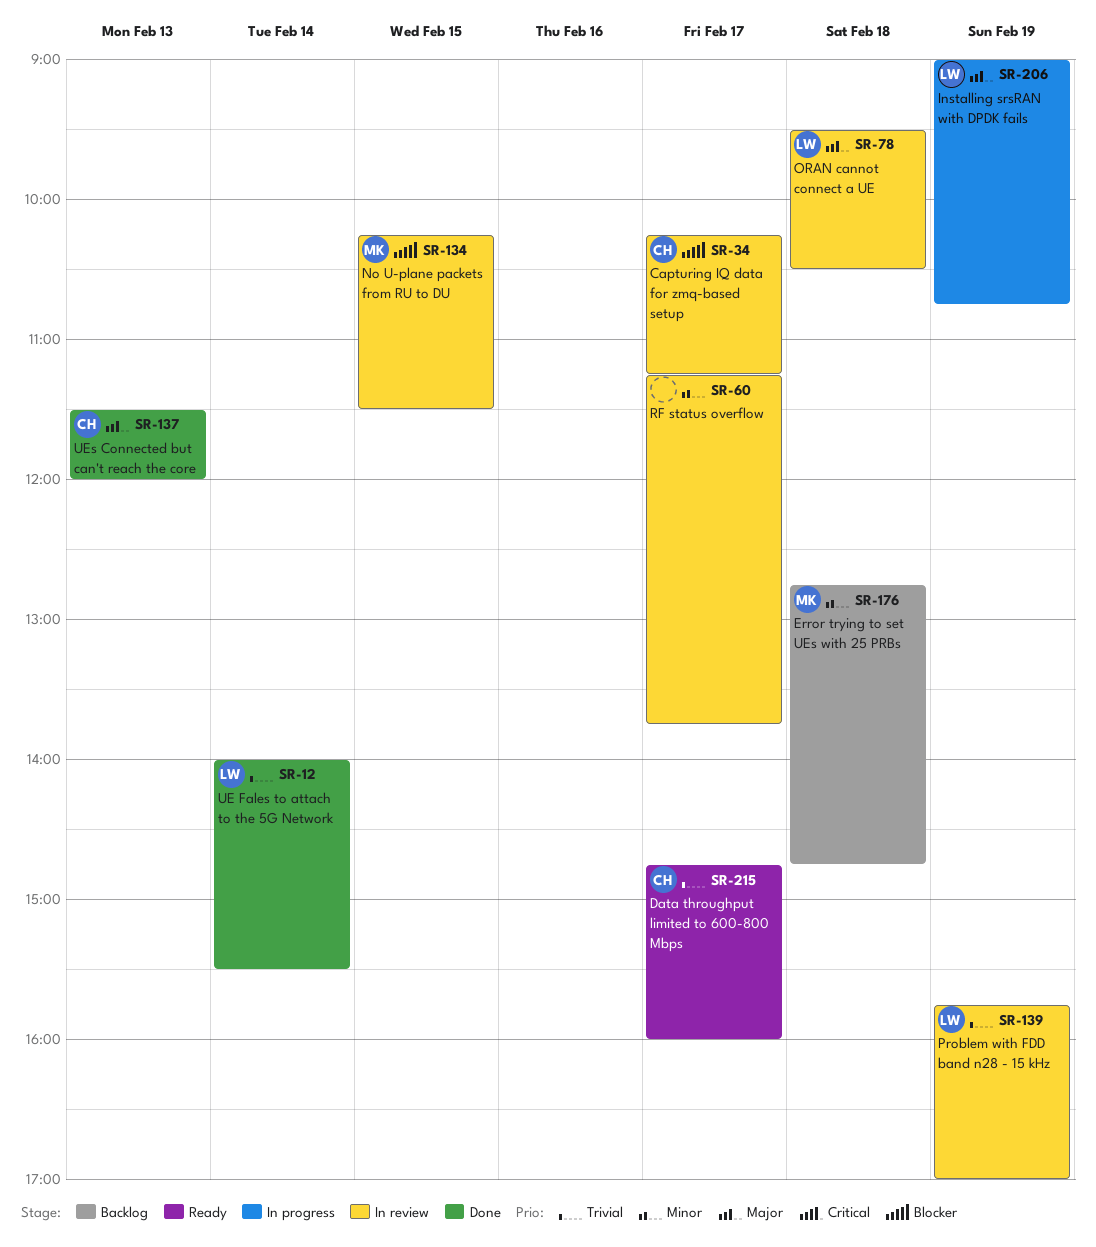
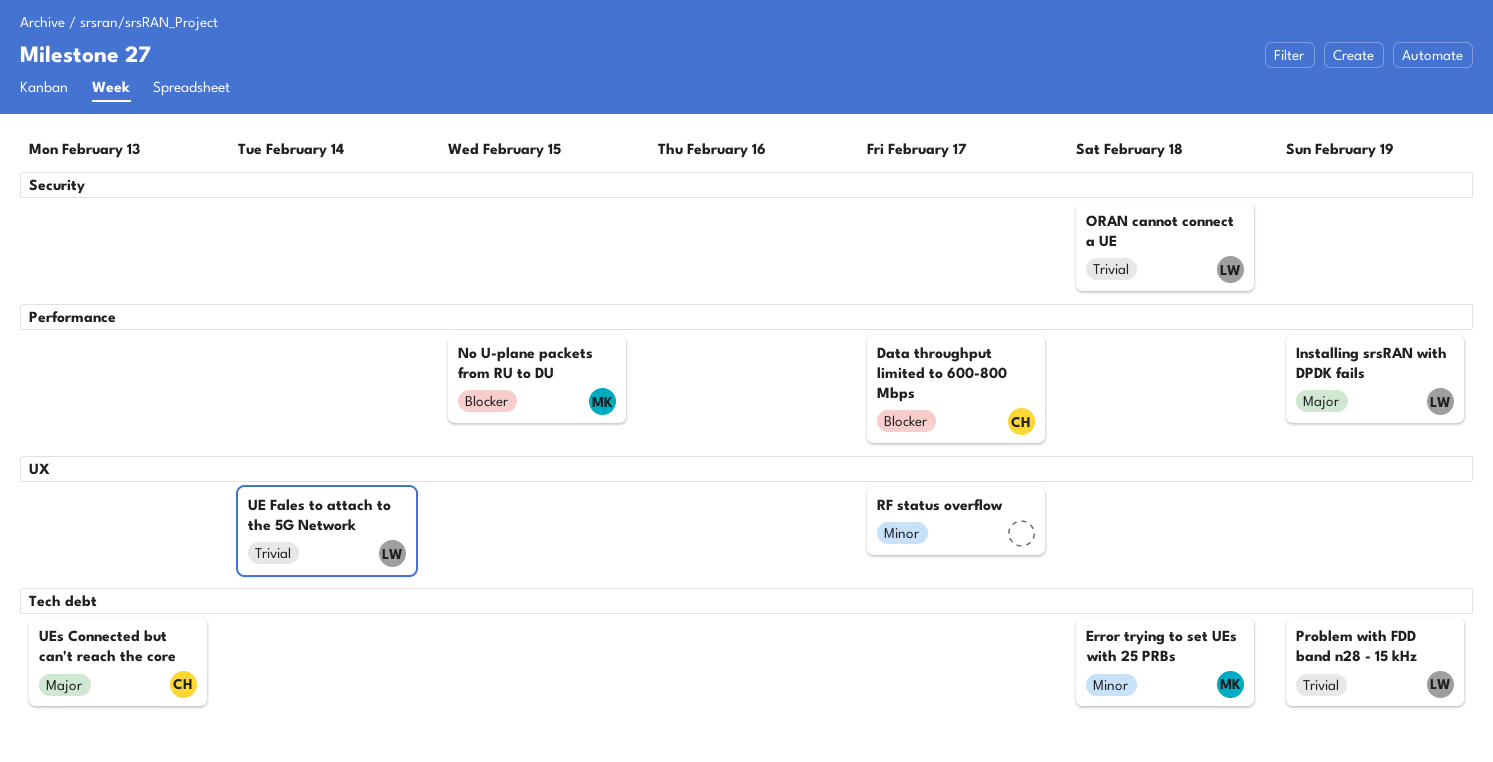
Capturing IQ data for zmq-based setup: present -> none
Data throughput limited to 600-800 Mbps, priority: Trivial -> Blocker
ORAN cannot connect a UE, priority: Major -> Trivial

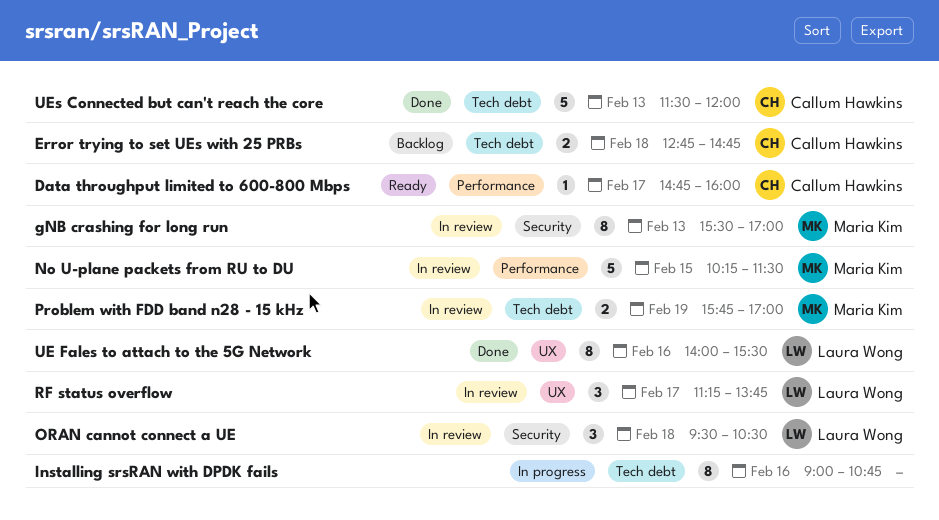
Error trying to set UEs with 25 PRBs, owner: Maria Kim -> Callum Hawkins
gNB crashing for long run: none -> present
Installing srsRAN with DPDK fails, owner: Laura Wong -> none
Installing srsRAN with DPDK fails, label: Performance -> Tech debt
Installing srsRAN with DPDK fails, day: Feb 19 -> Feb 16
Problem with FDD band n28 - 15 kHz, owner: Laura Wong -> Maria Kim
RF status overflow, owner: none -> Laura Wong
UE Fales to attach to the 5G Network, day: Feb 14 -> Feb 16

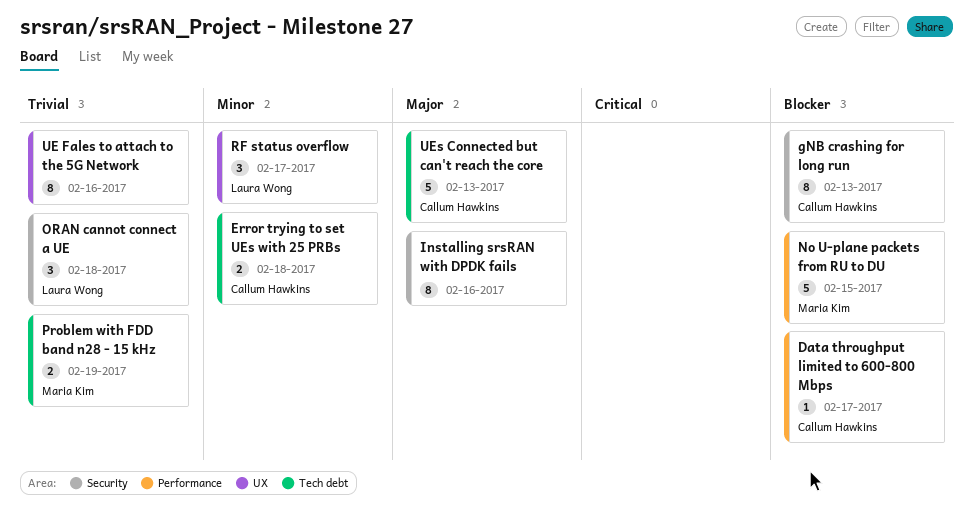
gNB crashing for long run, owner: Maria Kim -> Callum Hawkins
Installing srsRAN with DPDK fails, label: Tech debt -> Security
UE Fales to attach to the 5G Network, owner: Laura Wong -> none

